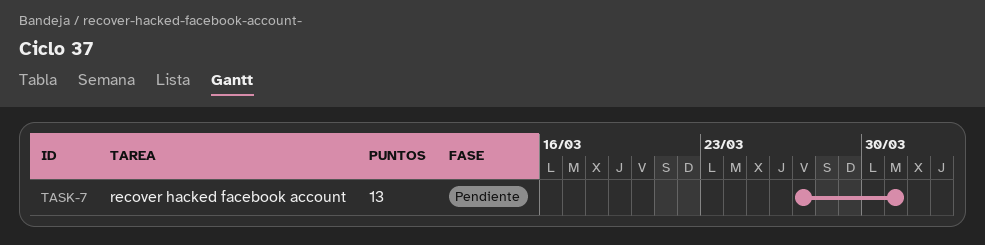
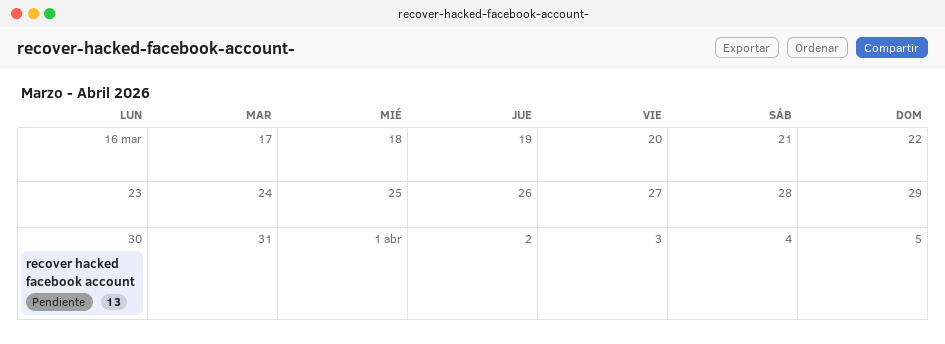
recover hacked facebook account, due: Mar 31 -> Mar 30

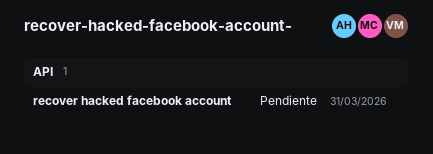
recover hacked facebook account, due: Mar 30 -> Mar 31

